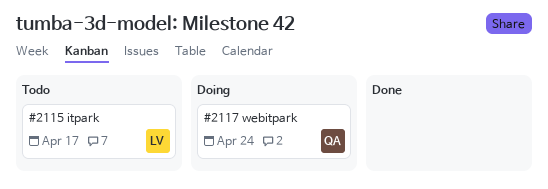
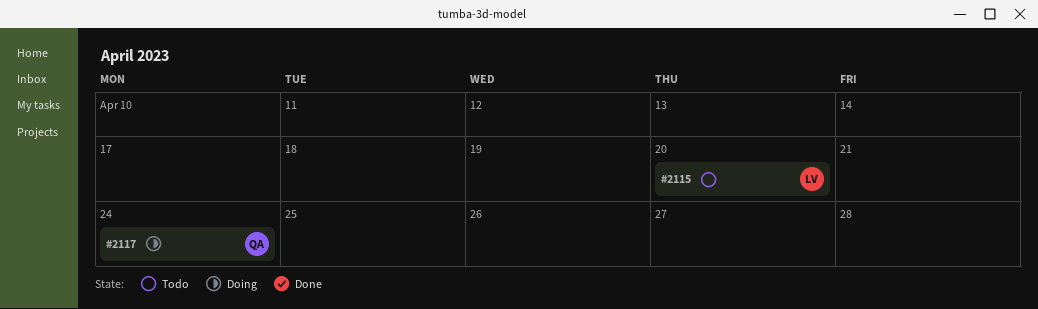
#2115, due: Apr 17 -> Apr 20

